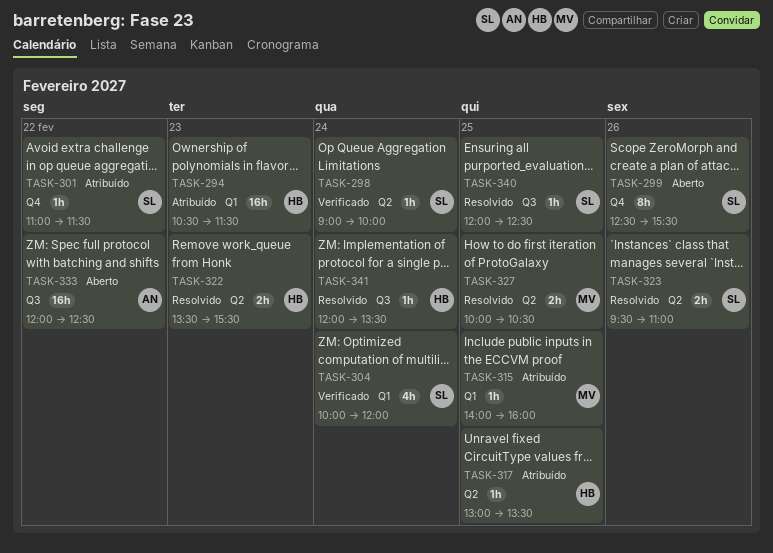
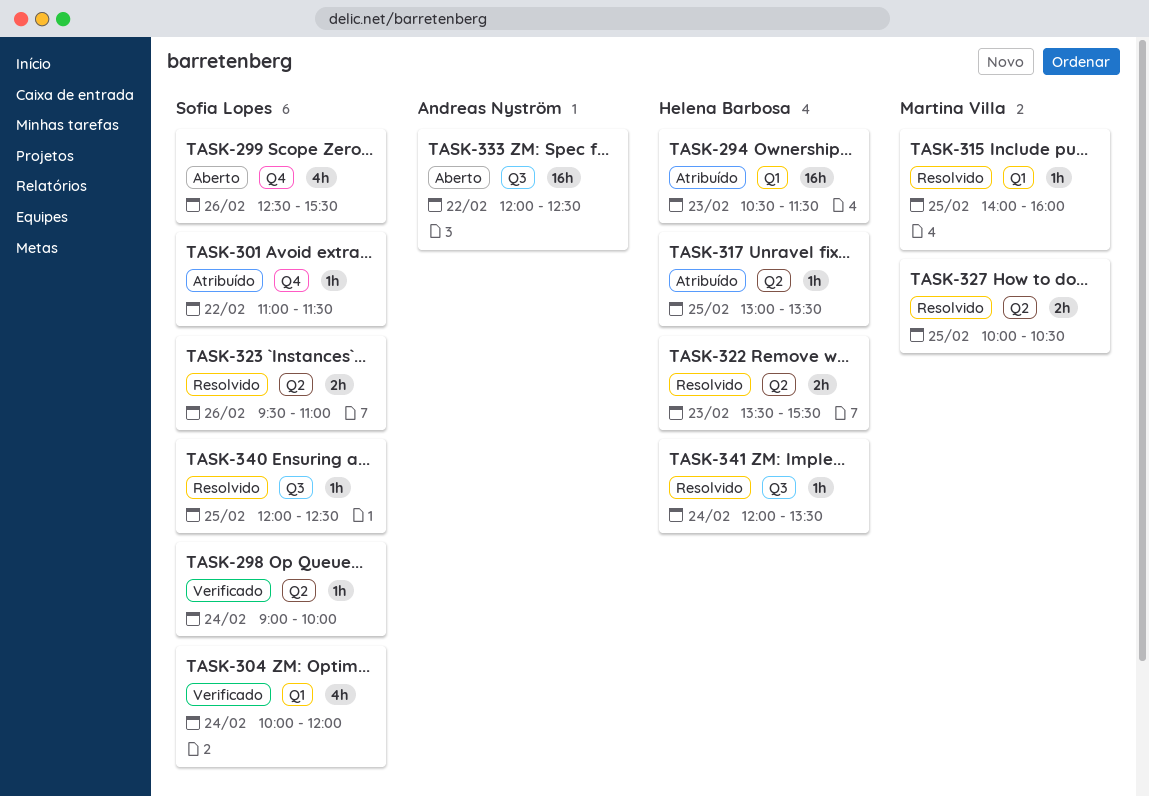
TASK-299, estimate: 8h -> 4h
TASK-315, status: Atribuído -> Resolvido

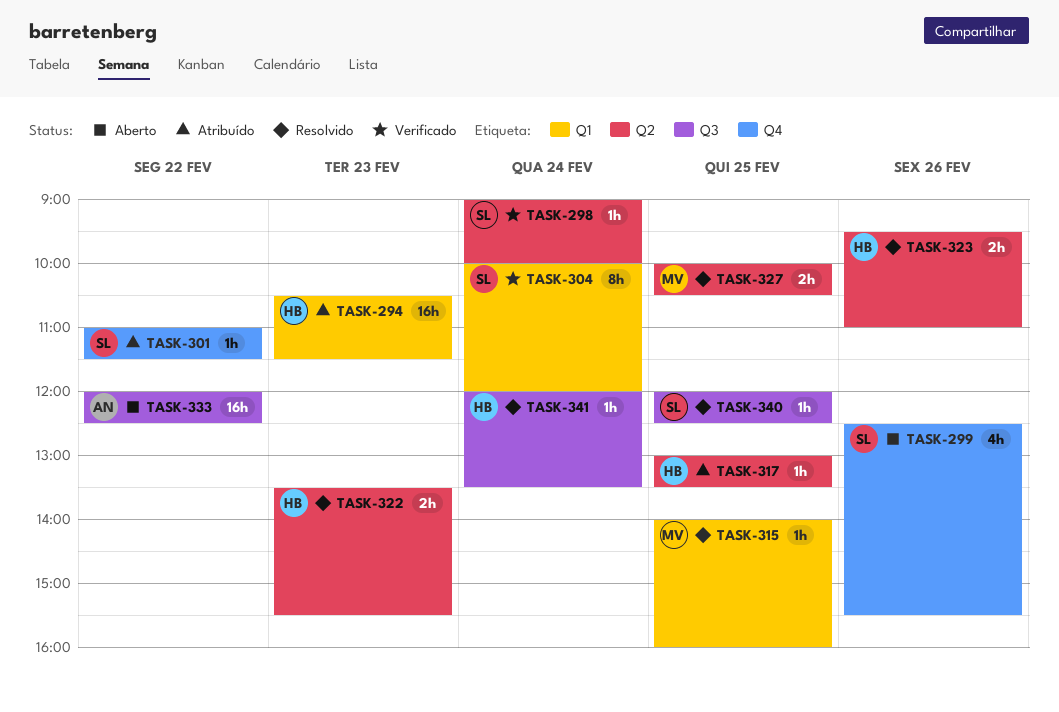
TASK-304, estimate: 4h -> 8h
TASK-323, owner: Sofia Lopes -> Helena Barbosa

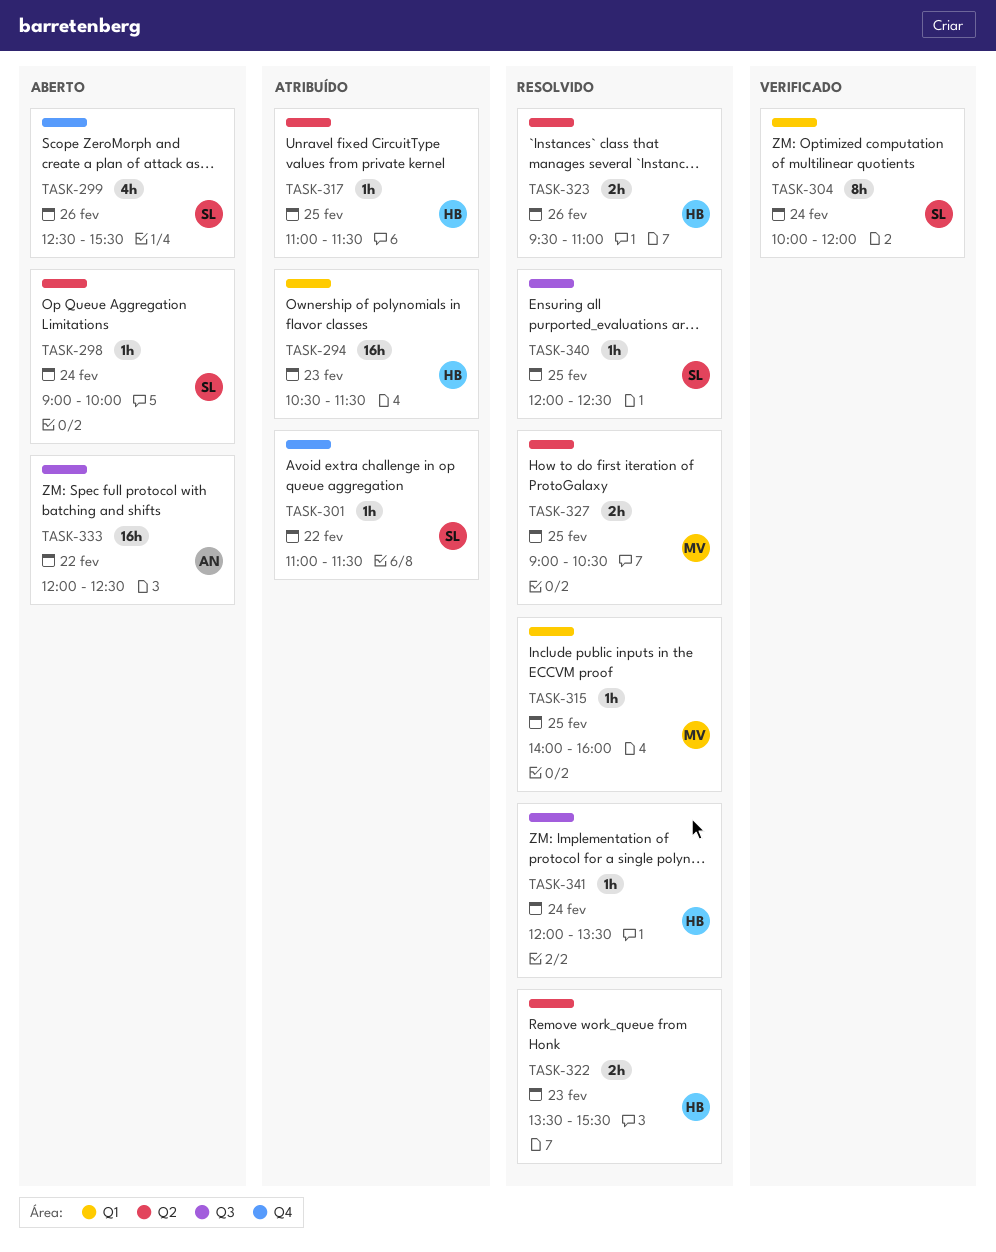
TASK-298, status: Verificado -> Aberto
TASK-317, begins: 13:00 -> 11:00
TASK-317, ends: 13:30 -> 11:30
TASK-327, begins: 10:00 -> 09:00

